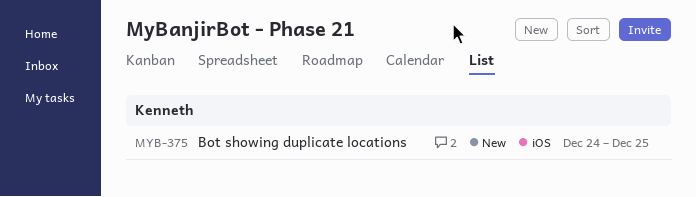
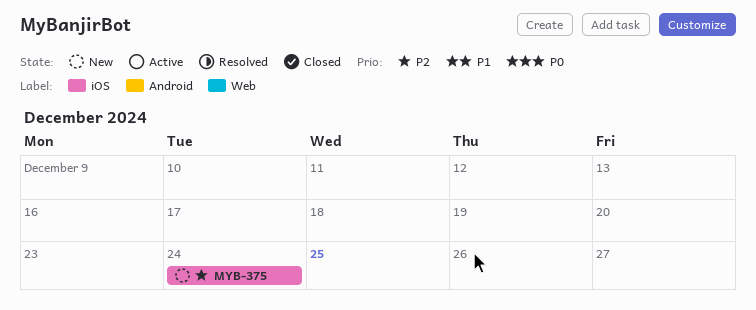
MYB-375, due: Dec 25 -> Dec 24

